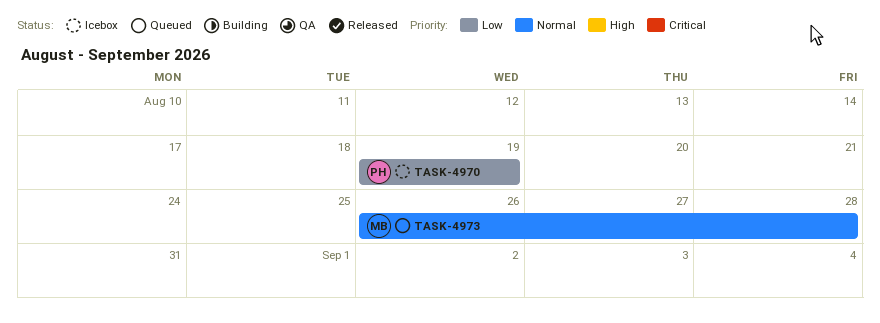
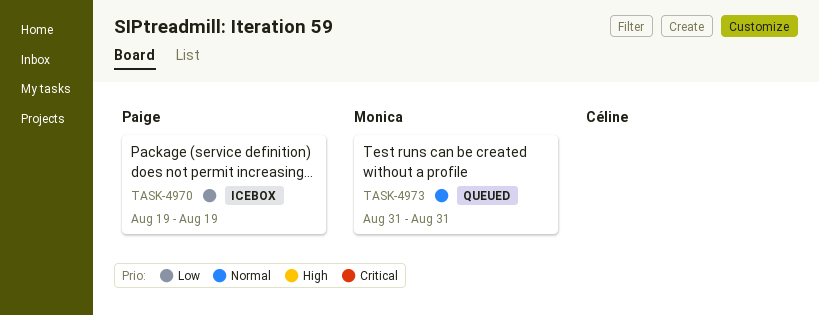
TASK-4973, start: Aug 26 -> Aug 31
TASK-4973, due: Aug 28 -> Aug 31

